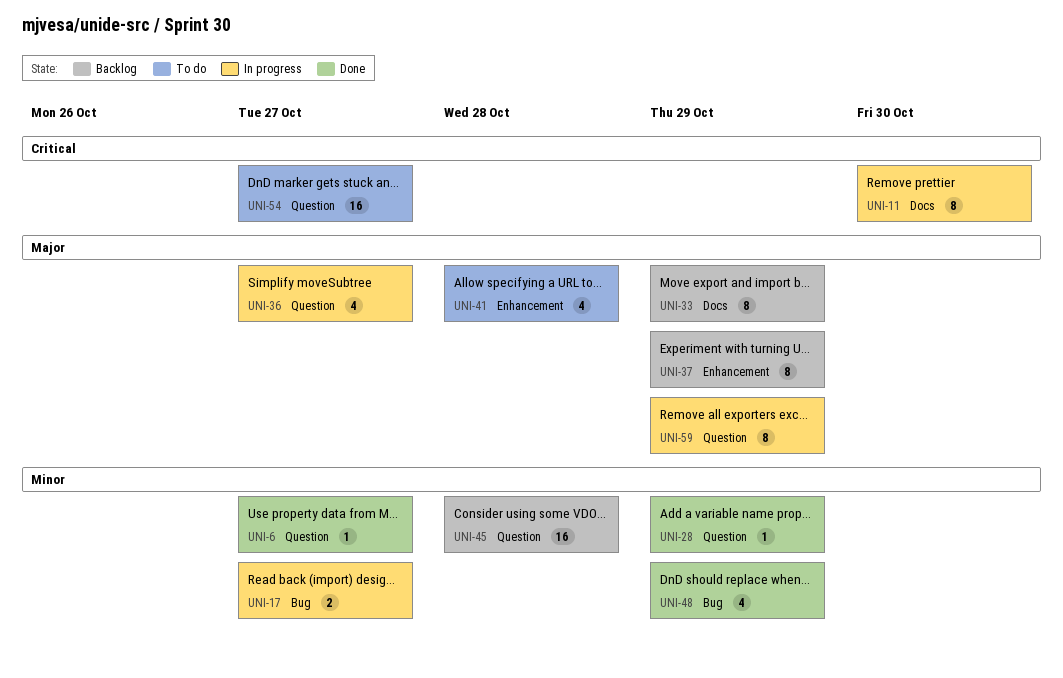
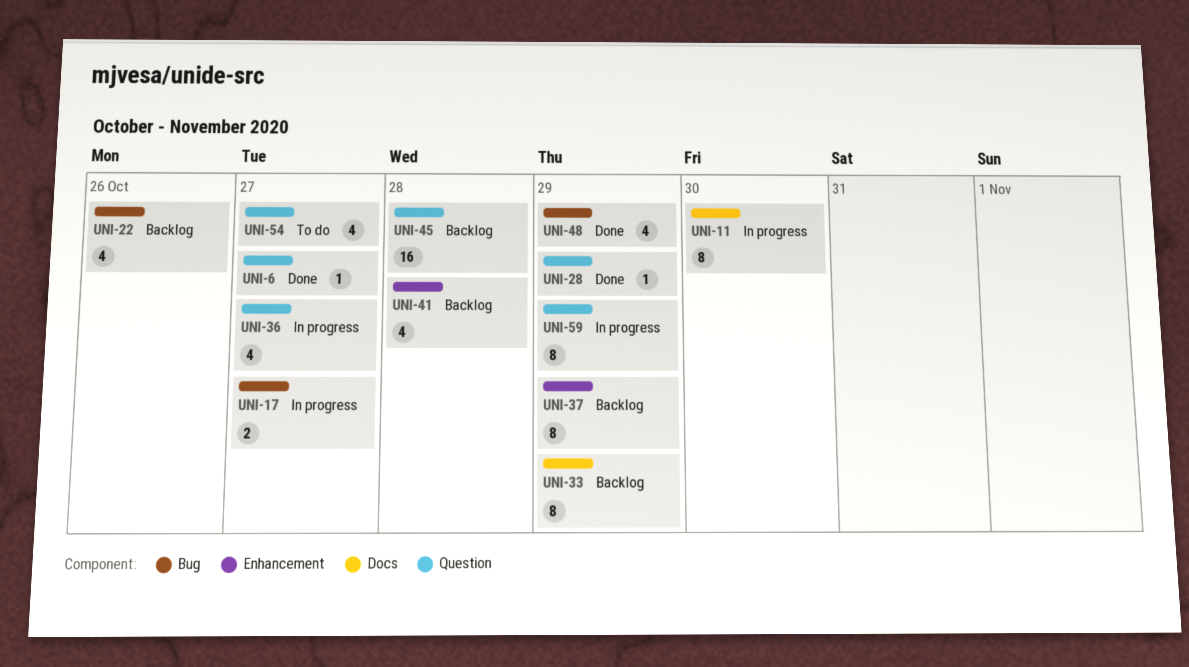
UNI-22: none -> present
UNI-41, status: To do -> Backlog
UNI-54, estimate: 16 -> 4

